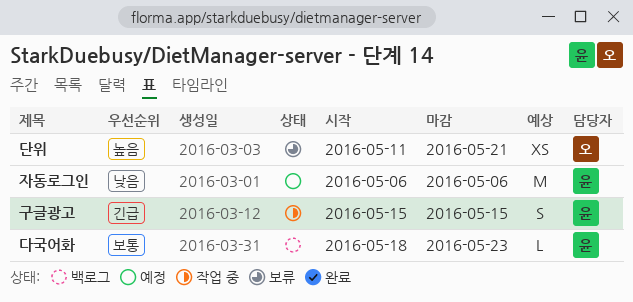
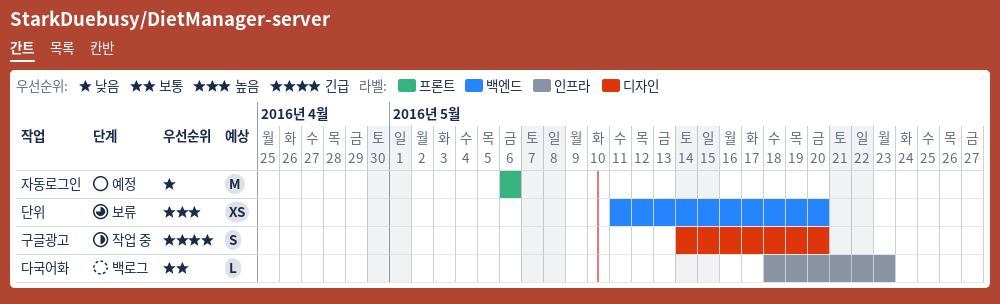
구글광고, start: May 15 -> May 14
구글광고, due: May 15 -> May 20
단위, due: May 21 -> May 20

